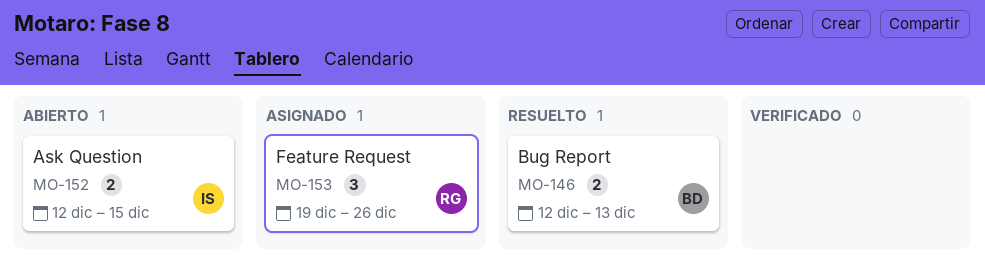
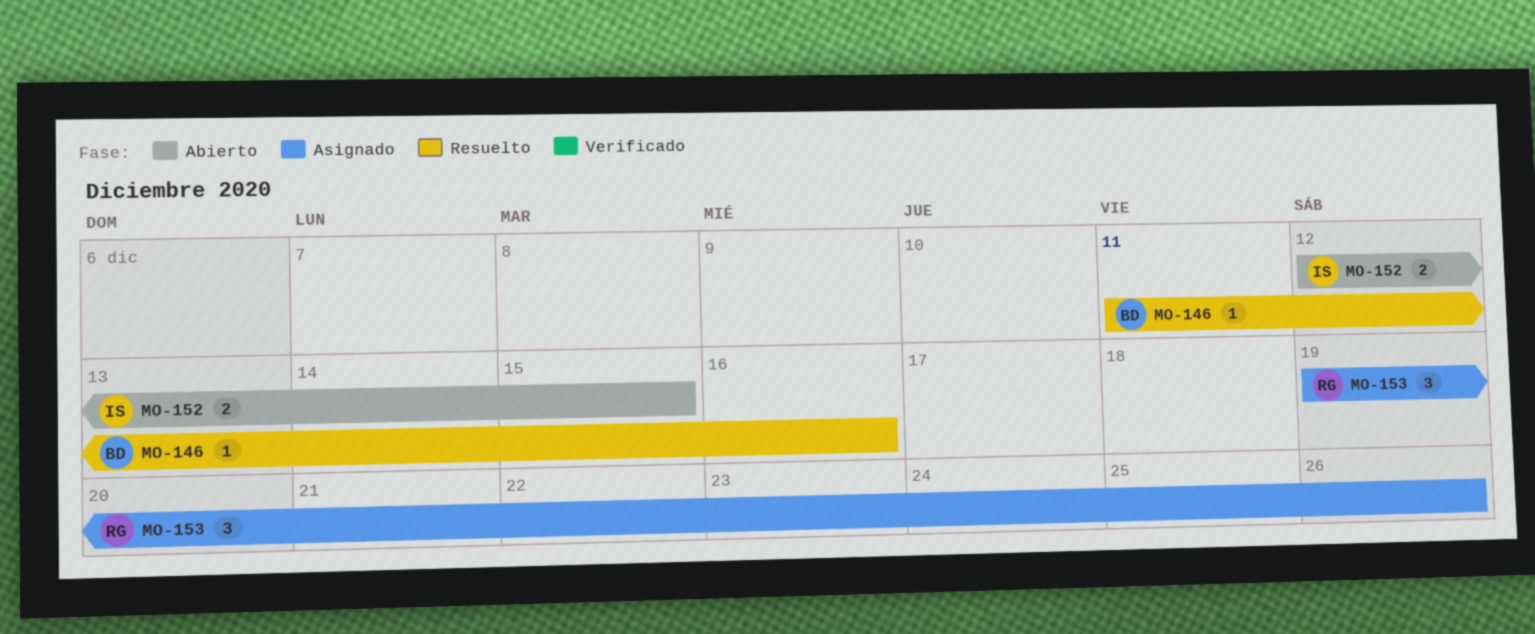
MO-146, estimate: 2 -> 1
MO-146, start: Dec 12 -> Dec 11
MO-146, due: Dec 13 -> Dec 16

